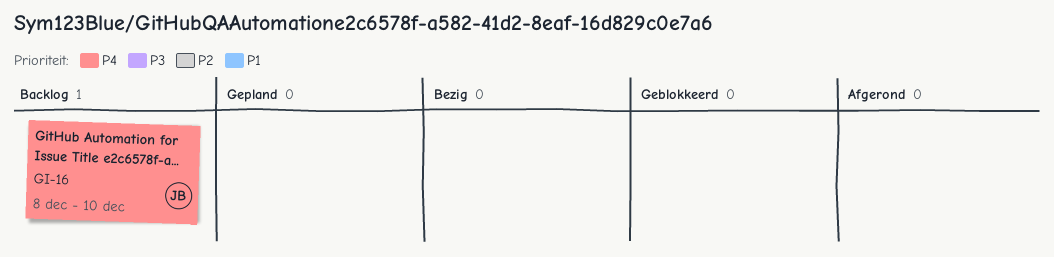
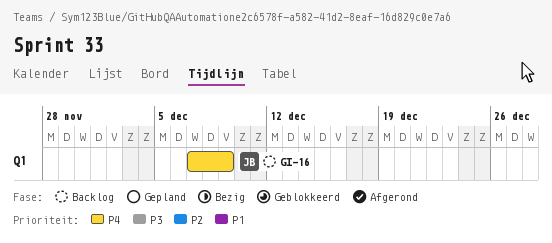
GI-16, start: Dec 8 -> Dec 7
GI-16, due: Dec 10 -> Dec 9

